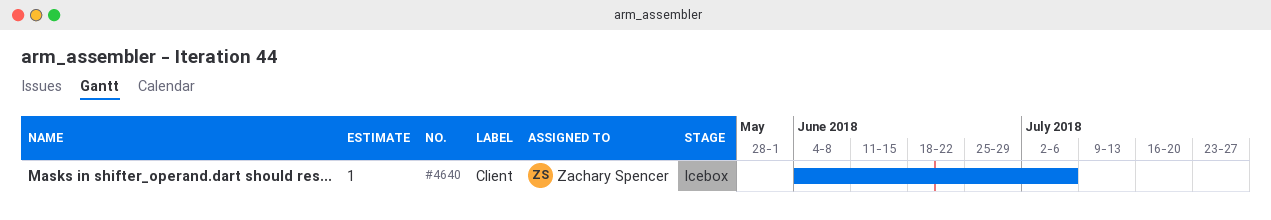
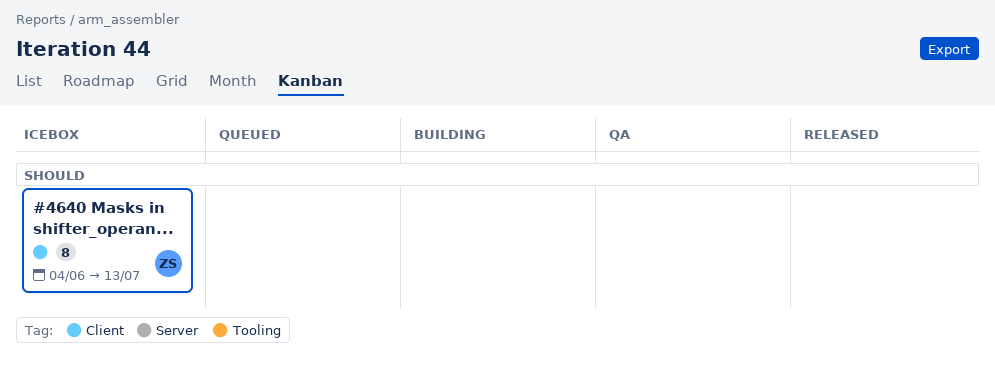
#4640, estimate: 1 -> 8
#4640, due: Jul 6 -> Jul 13

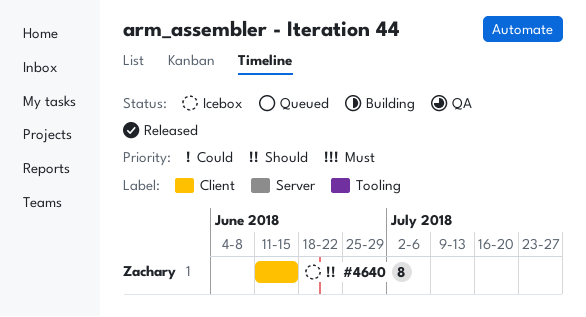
#4640, start: Jun 4 -> Jun 11
#4640, due: Jul 13 -> Jun 15

